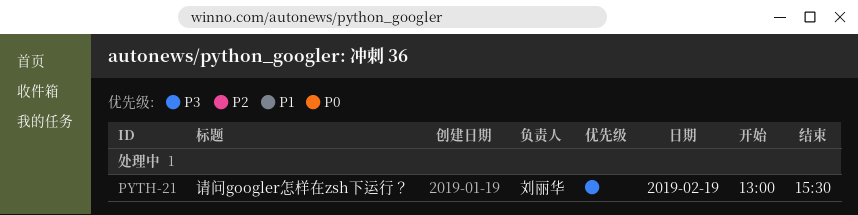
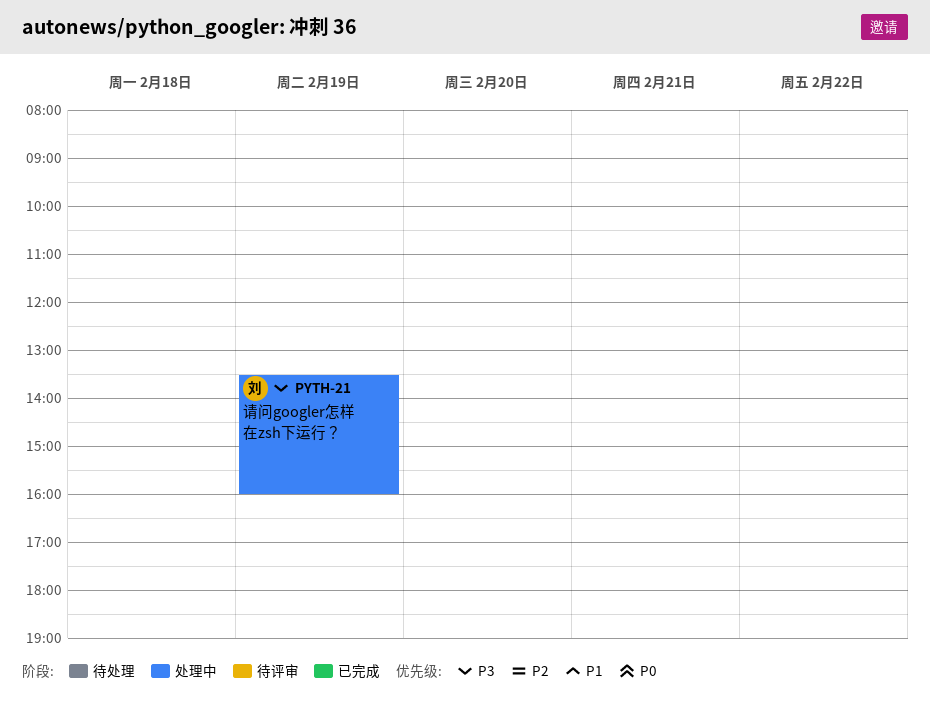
PYTH-21, begins: 13:00 -> 13:30
PYTH-21, ends: 15:30 -> 16:00

